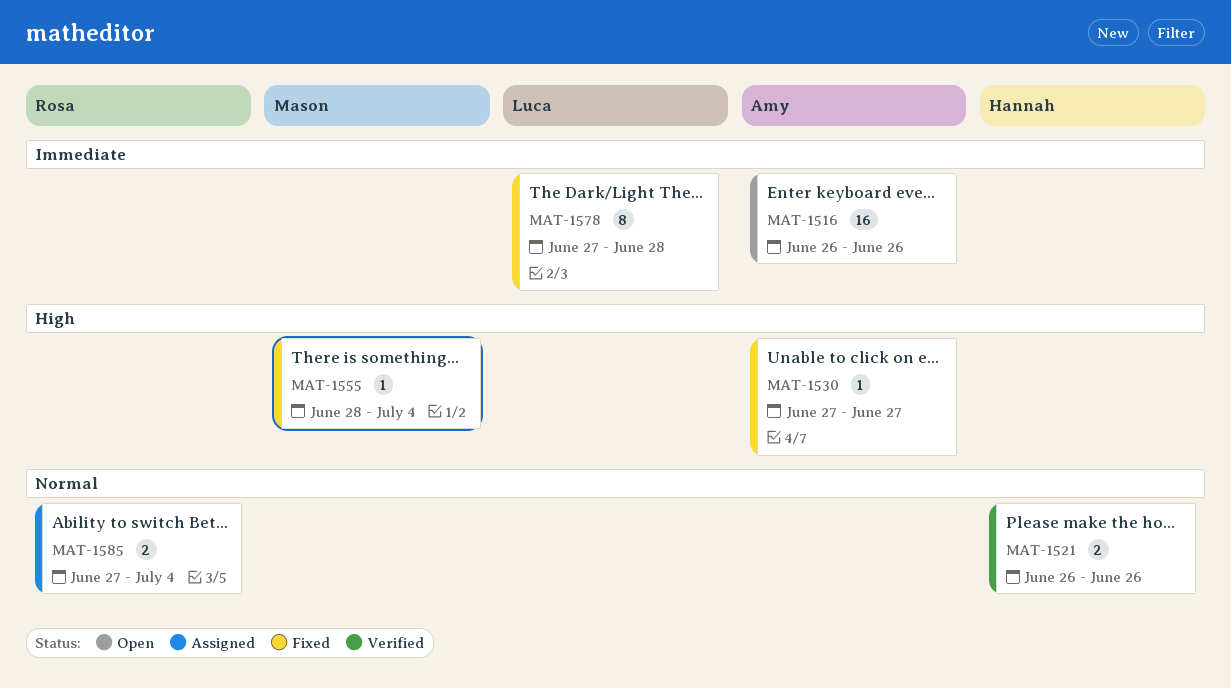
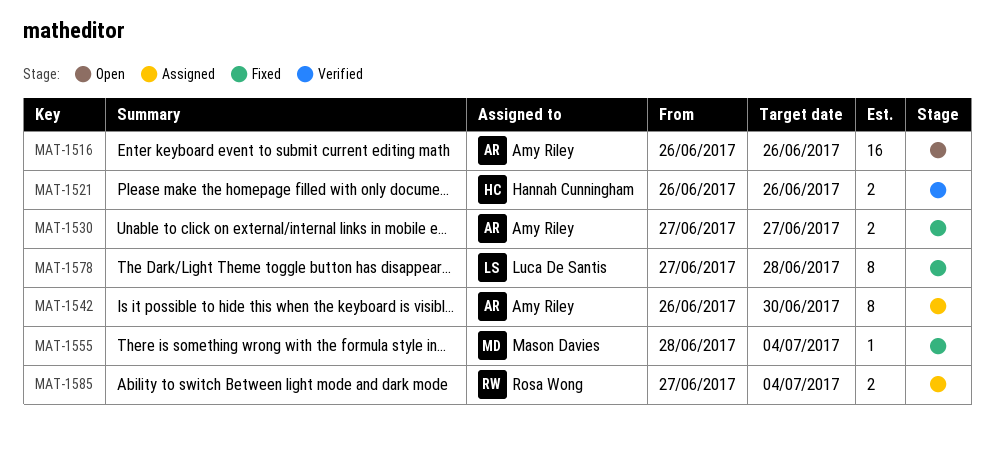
MAT-1530, estimate: 1 -> 2
MAT-1542: none -> present

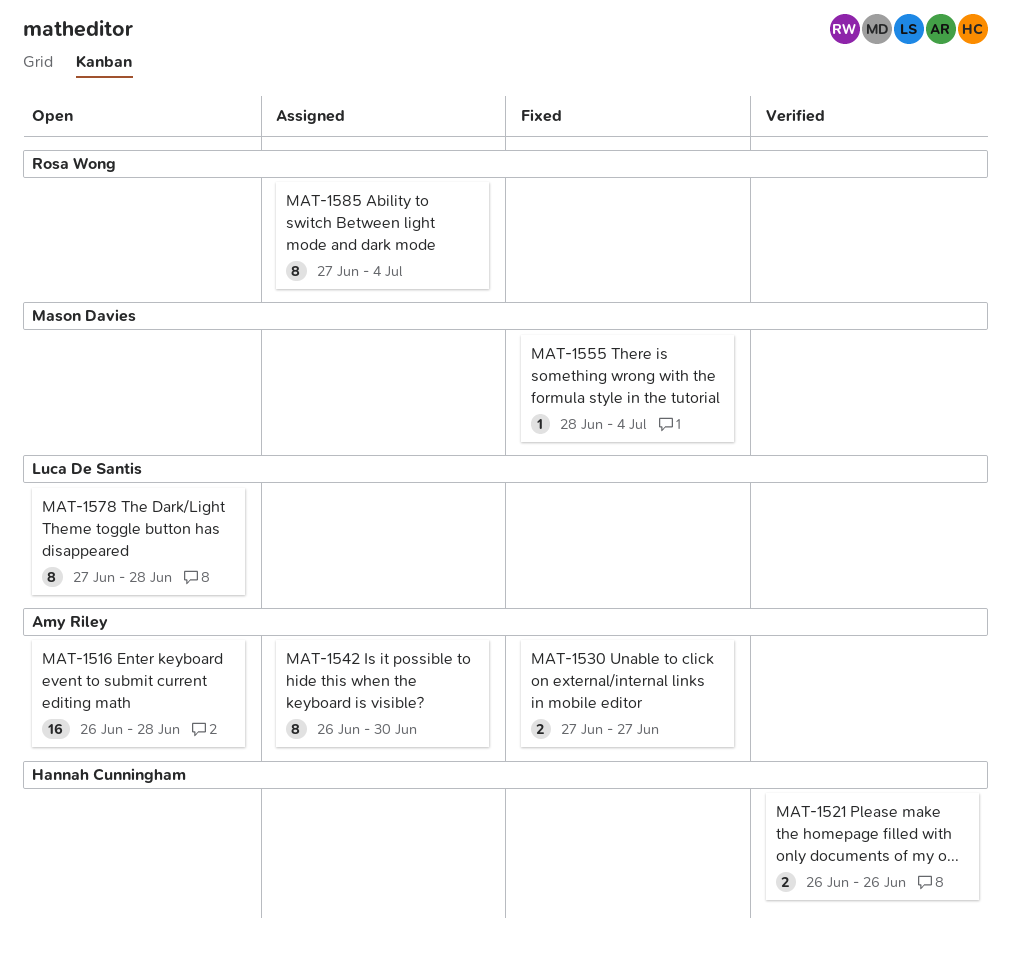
MAT-1516, due: Jun 26 -> Jun 28
MAT-1578, status: Fixed -> Open
MAT-1585, estimate: 2 -> 8

